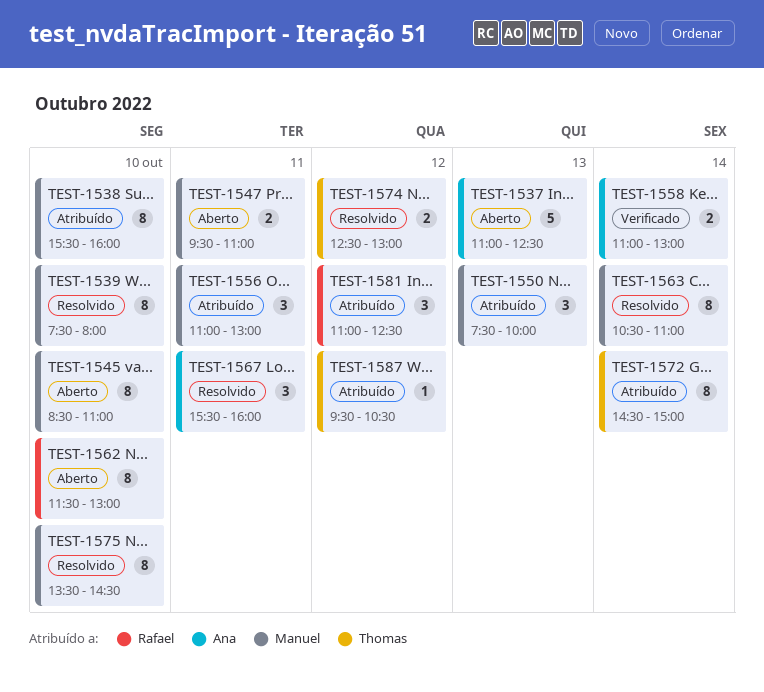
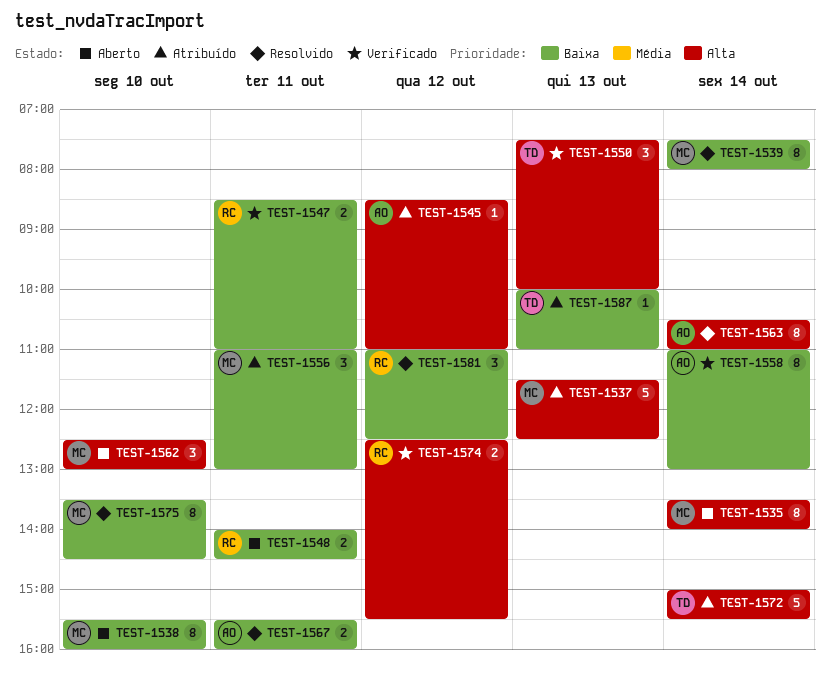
TEST-1535: none -> present
TEST-1537, status: Aberto -> Atribuído
TEST-1537, owner: Ana -> Manuel
TEST-1537, begins: 11:00 -> 11:30
TEST-1538, status: Atribuído -> Aberto
TEST-1539, day: Oct 10 -> Oct 14
TEST-1545, status: Aberto -> Atribuído
TEST-1545, owner: Manuel -> Ana
TEST-1545, estimate: 8 -> 1
TEST-1545, day: Oct 10 -> Oct 12
TEST-1547, status: Aberto -> Verificado
TEST-1547, owner: Manuel -> Rafael
TEST-1547, begins: 09:30 -> 08:30
TEST-1548: none -> present
TEST-1550, status: Atribuído -> Verificado
TEST-1550, owner: Manuel -> Thomas
TEST-1558, estimate: 2 -> 8
TEST-1562, owner: Rafael -> Manuel
TEST-1562, estimate: 8 -> 3
TEST-1562, begins: 11:30 -> 12:30
TEST-1563, owner: Manuel -> Ana
TEST-1567, estimate: 3 -> 2
TEST-1572, estimate: 8 -> 5
TEST-1572, begins: 14:30 -> 15:00
TEST-1572, ends: 15:00 -> 15:30
TEST-1574, status: Resolvido -> Verificado
TEST-1574, owner: Thomas -> Rafael
TEST-1574, ends: 13:00 -> 15:30
TEST-1581, status: Atribuído -> Resolvido
TEST-1587, day: Oct 12 -> Oct 13
TEST-1587, begins: 09:30 -> 10:00
TEST-1587, ends: 10:30 -> 11:00

